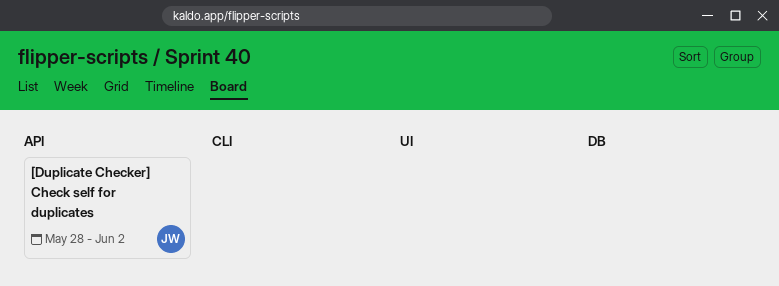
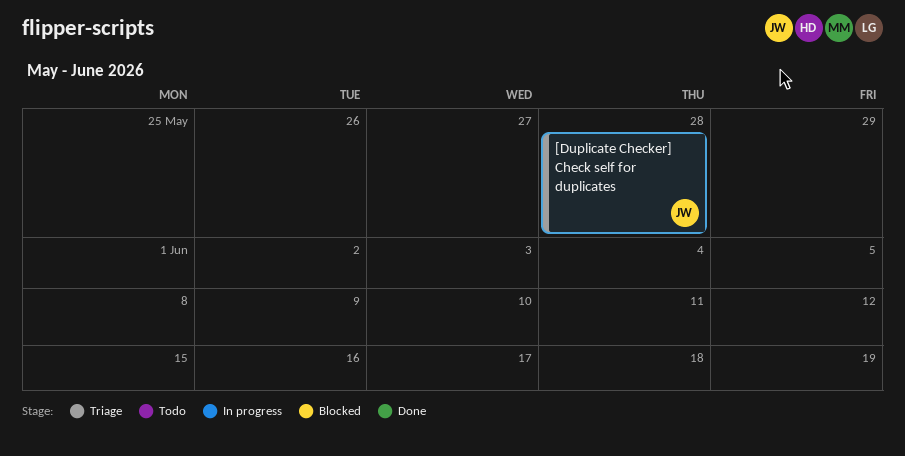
[Duplicate Checker] Check self for duplicates, due: Jun 2 -> May 28

